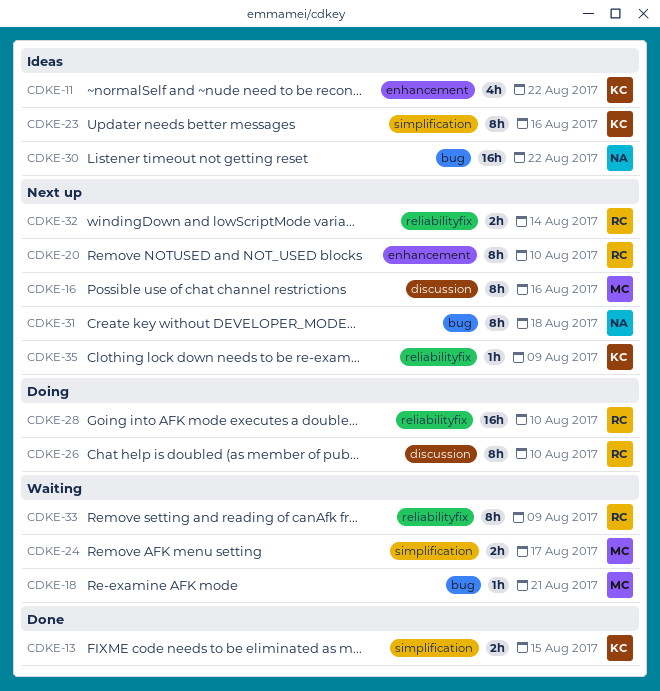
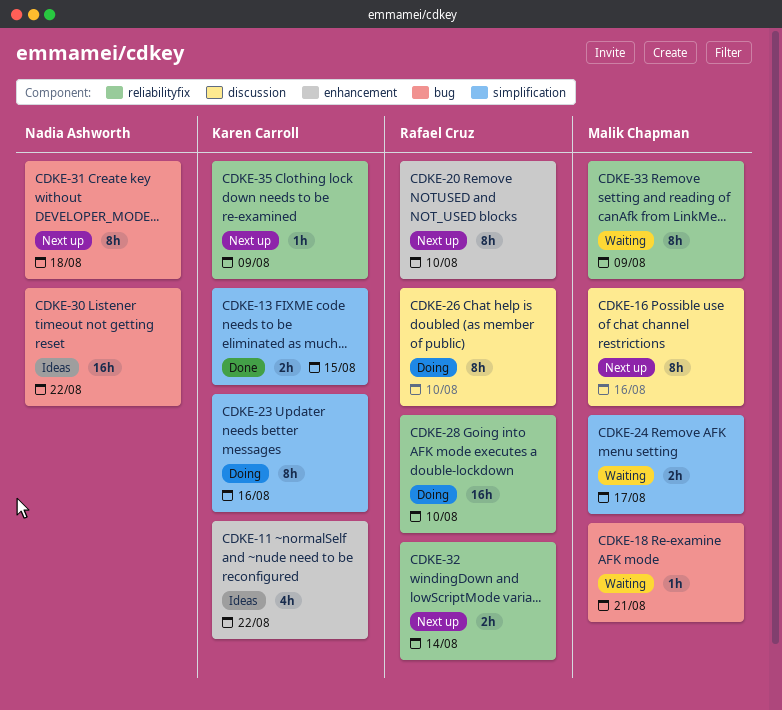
CDKE-23, status: Ideas -> Doing
CDKE-33, owner: Rafael Cruz -> Malik Chapman

